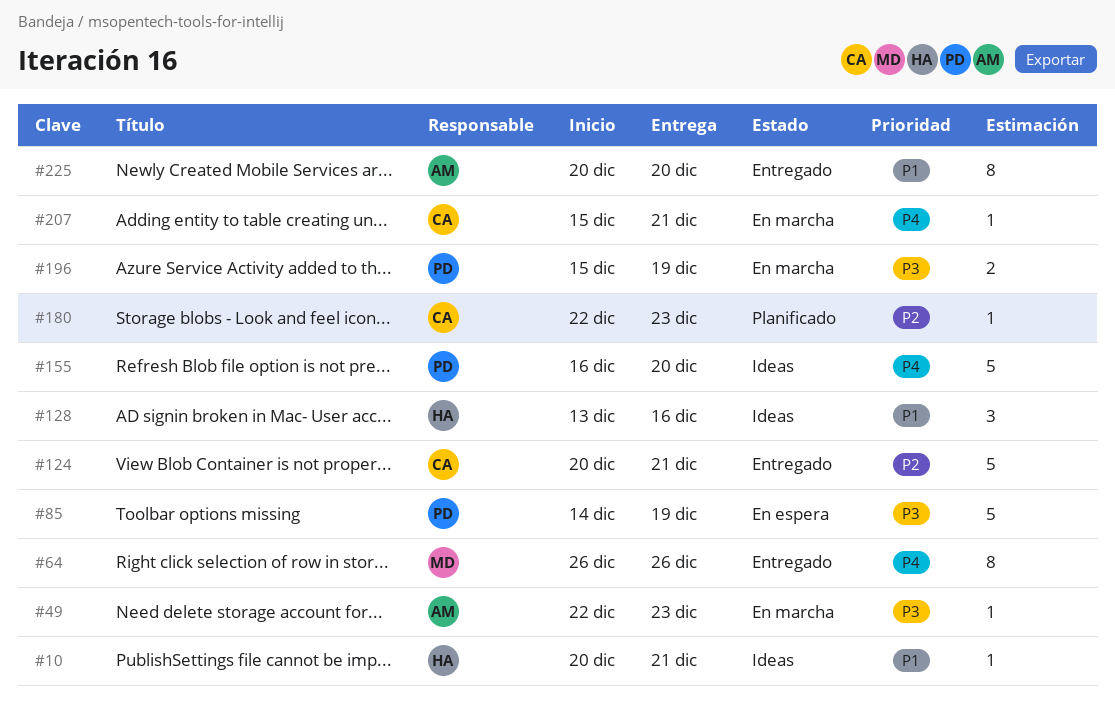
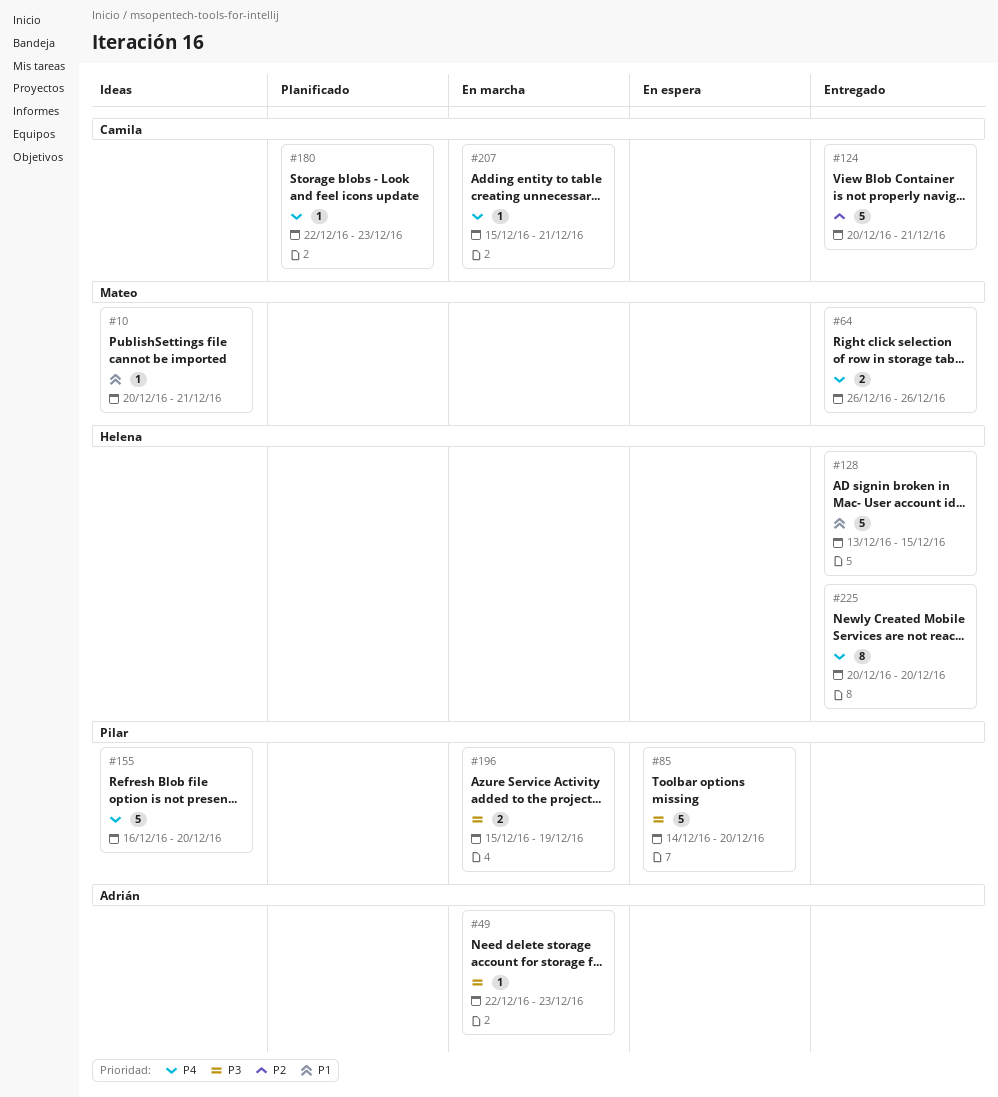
#10, owner: Helena -> Mateo
#64, estimate: 8 -> 2
#85, due: Dec 19 -> Dec 20
#128, status: Ideas -> Entregado
#128, estimate: 3 -> 5
#128, due: Dec 16 -> Dec 15
#180, priority: P2 -> P4
#225, owner: Adrián -> Helena
#225, priority: P1 -> P4

